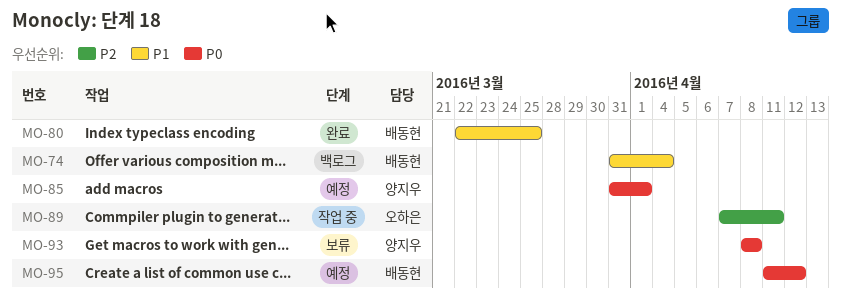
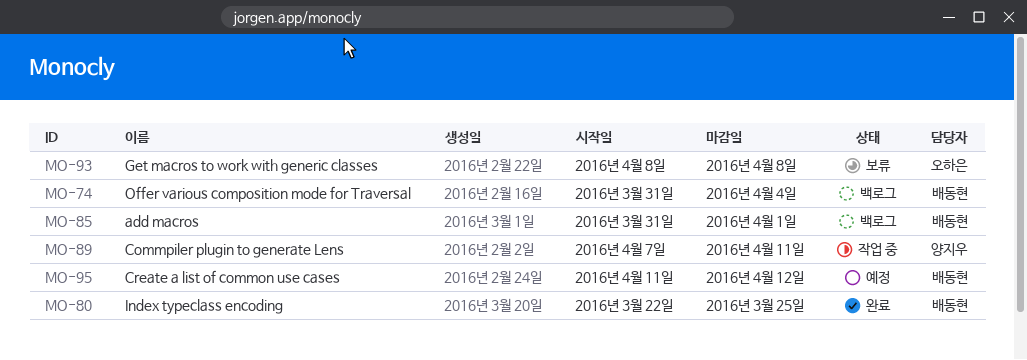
MO-85, status: 예정 -> 백로그
MO-85, owner: 양지우 -> 배동현
MO-89, owner: 오하은 -> 양지우
MO-93, owner: 양지우 -> 오하은

